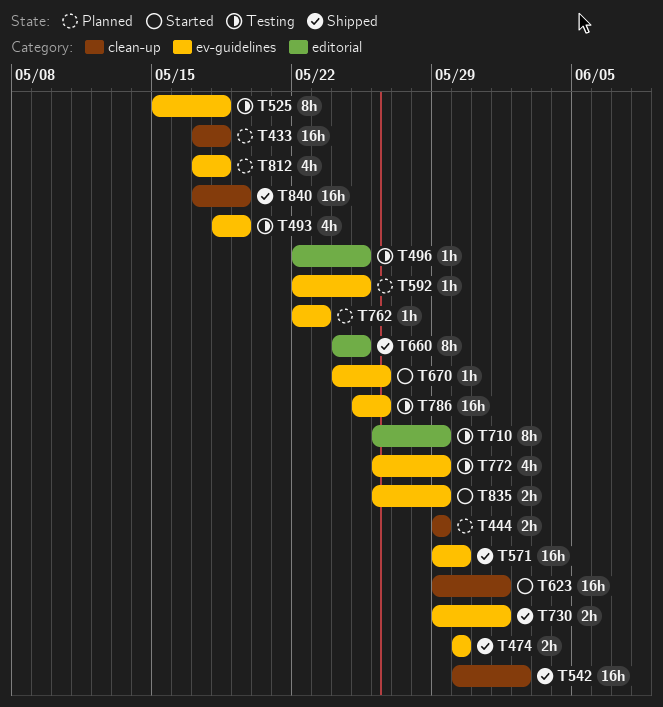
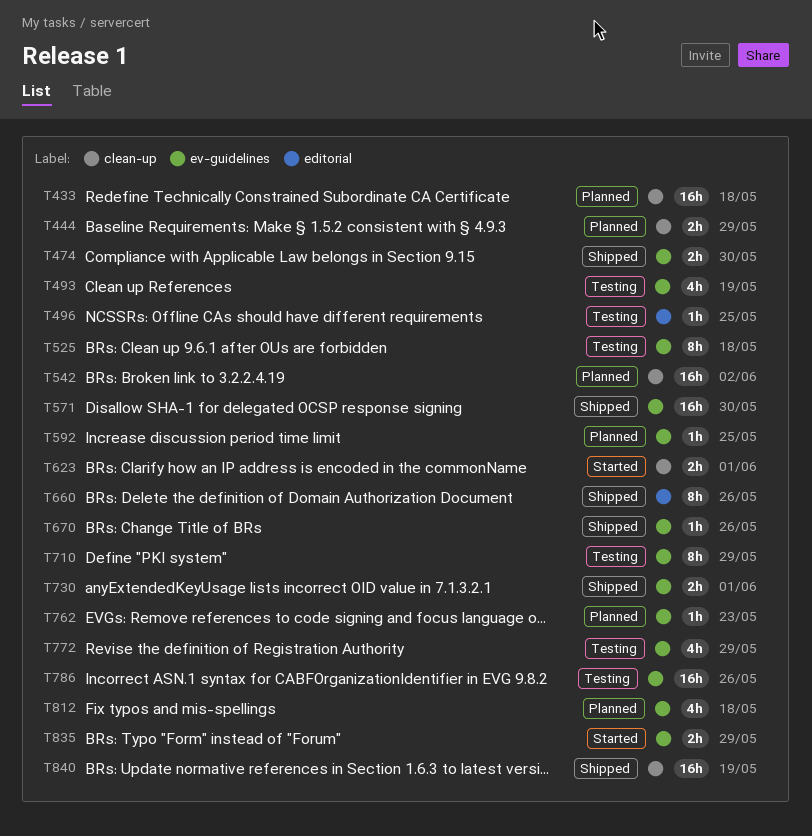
T542, status: Shipped -> Planned
T623, estimate: 16h -> 2h
T660, due: May 25 -> May 26
T670, status: Started -> Shipped
T710, label: editorial -> ev-guidelines

